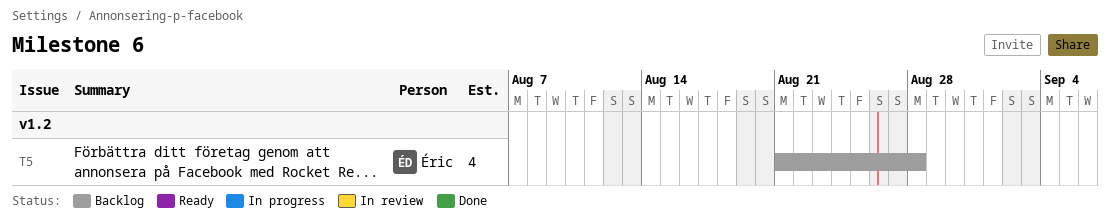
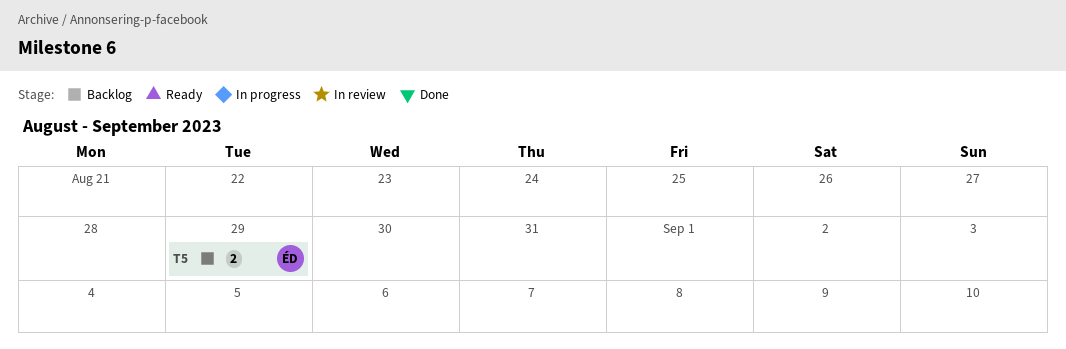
T5, estimate: 4 -> 2
T5, due: Aug 28 -> Aug 29

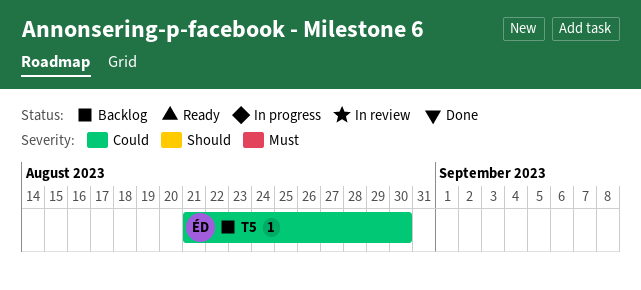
T5, estimate: 2 -> 1
T5, due: Aug 29 -> Aug 30

